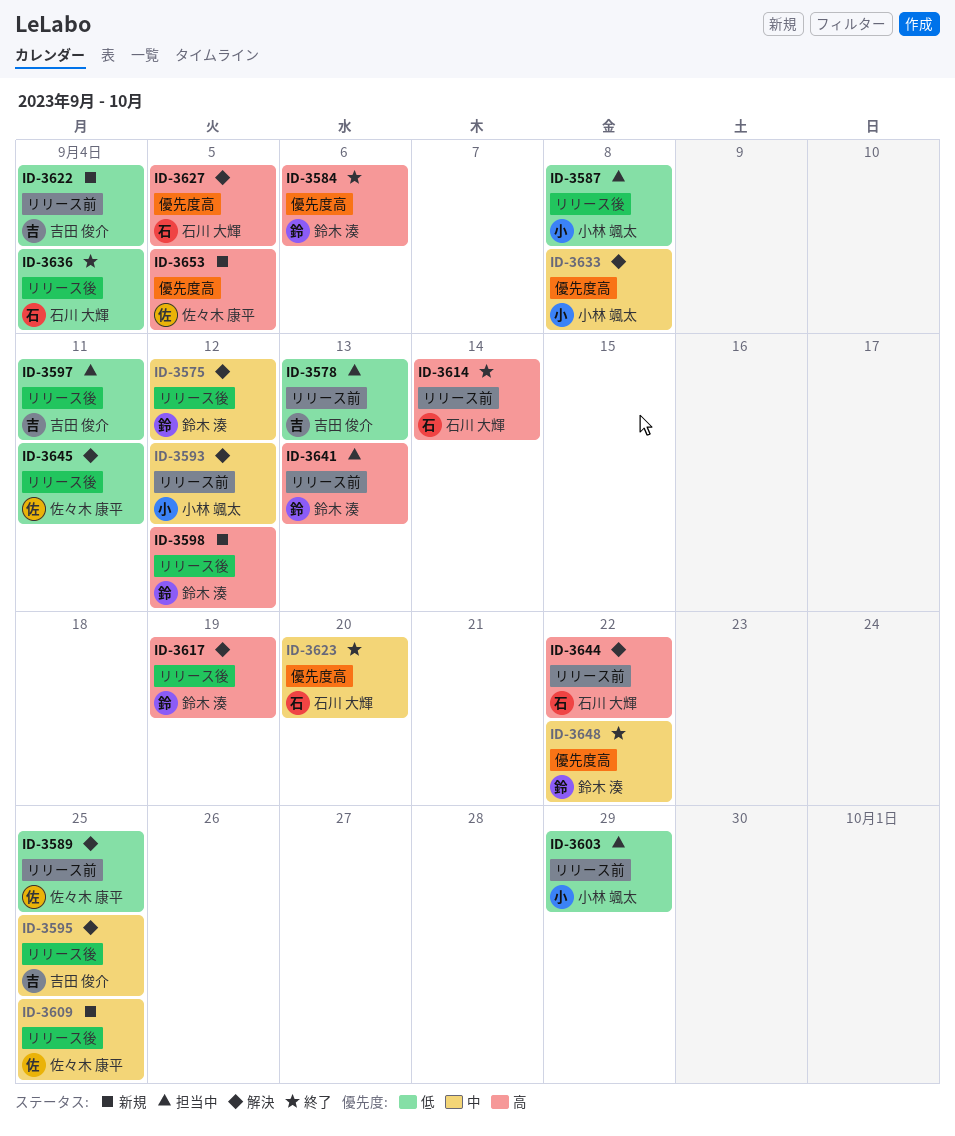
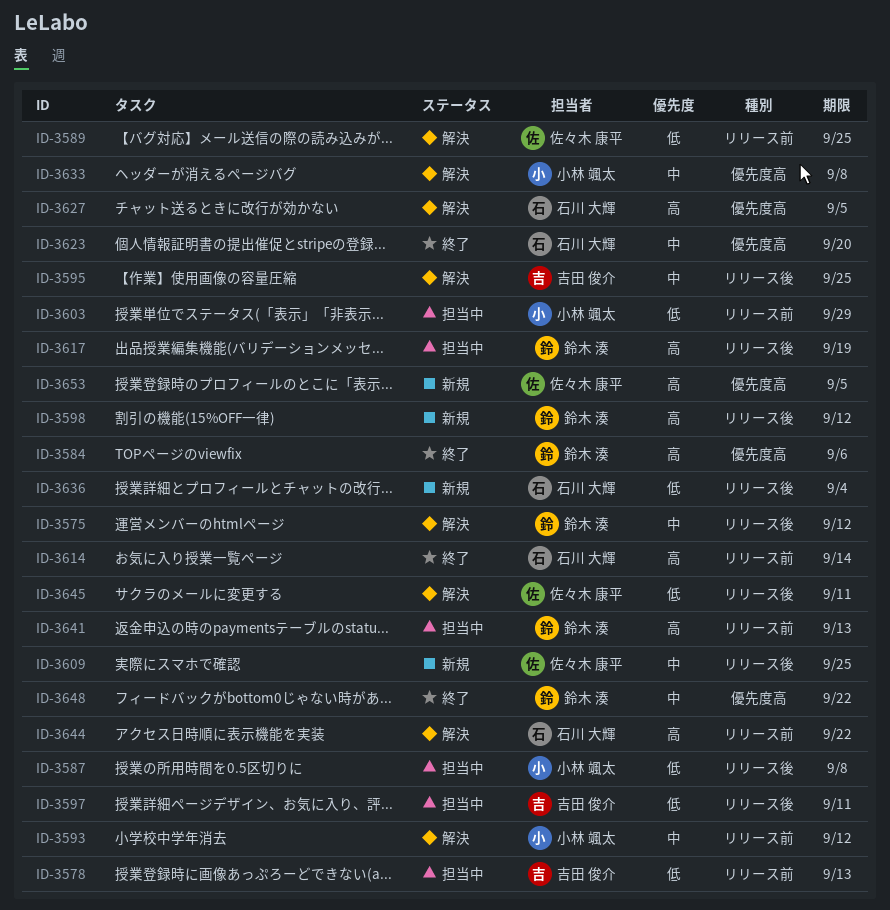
ID-3617, status: 解決 -> 担当中
ID-3622: present -> none
ID-3636, status: 終了 -> 新規

